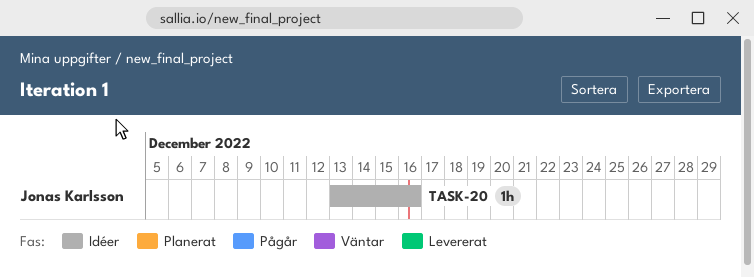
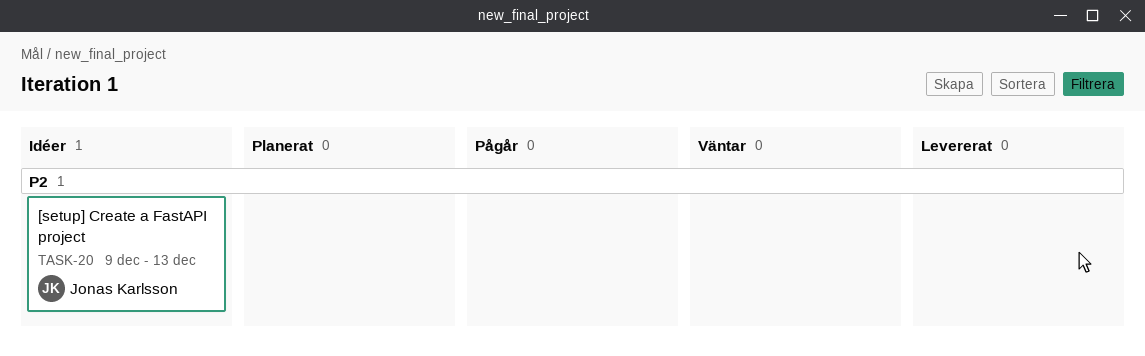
TASK-20, start: Dec 13 -> Dec 9
TASK-20, due: Dec 16 -> Dec 13

